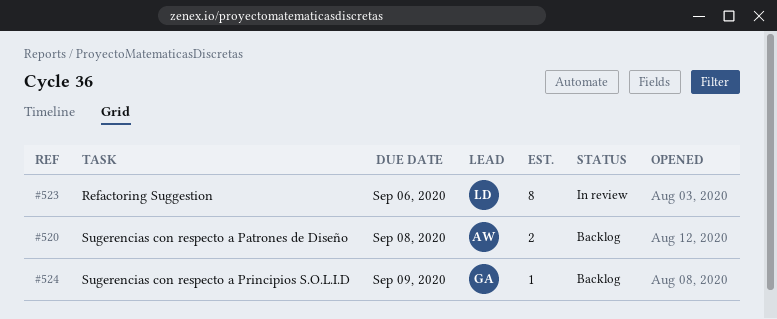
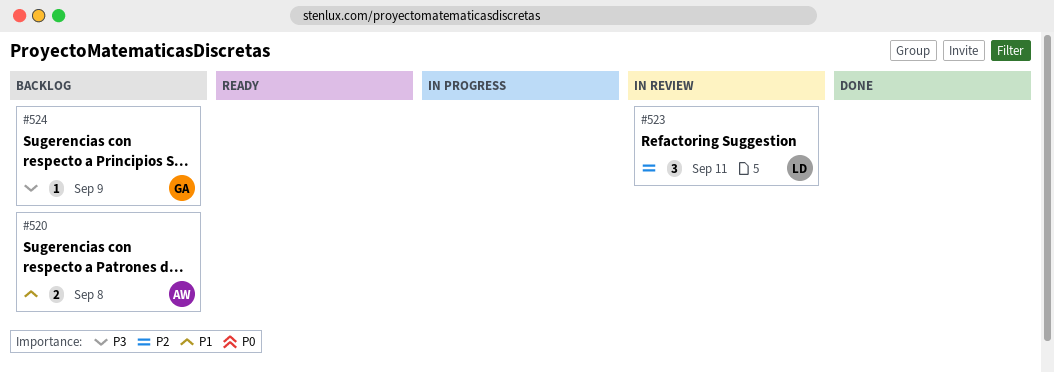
#523, estimate: 8 -> 3
#523, due: Sep 6 -> Sep 11

